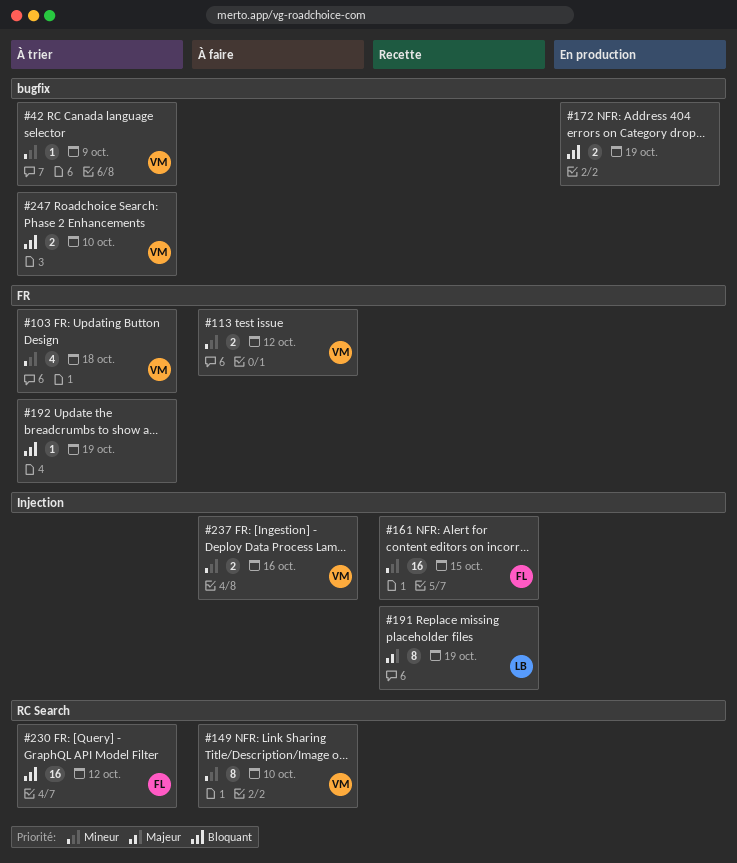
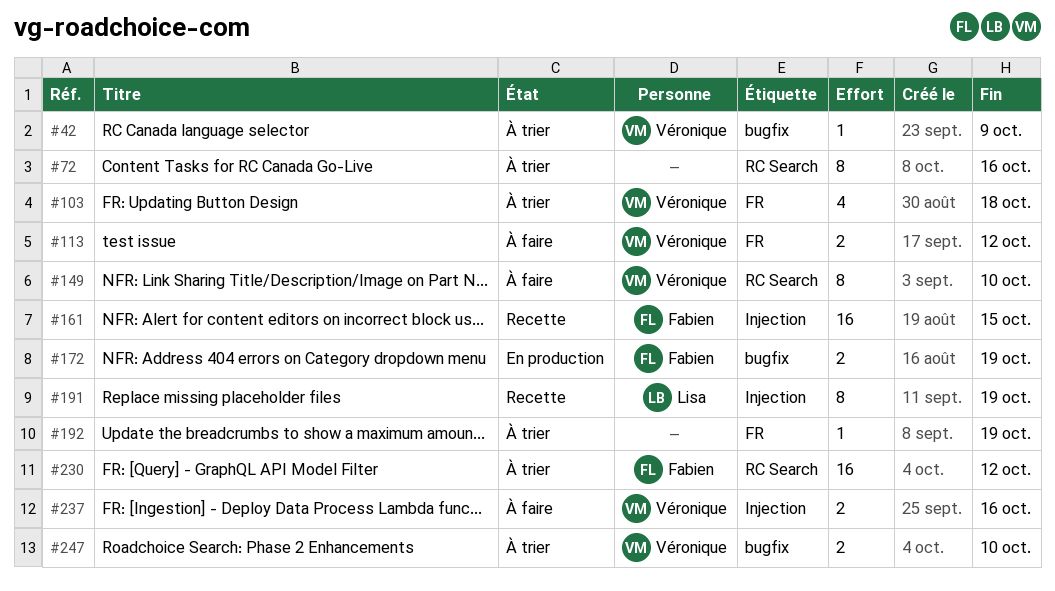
#72: none -> present
#172, owner: none -> Fabien

